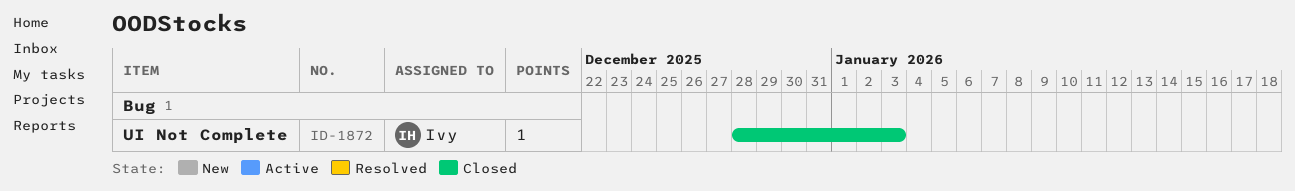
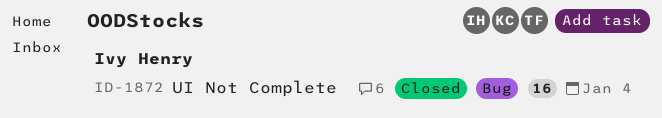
ID-1872, estimate: 1 -> 16
ID-1872, due: Jan 3 -> Jan 4

